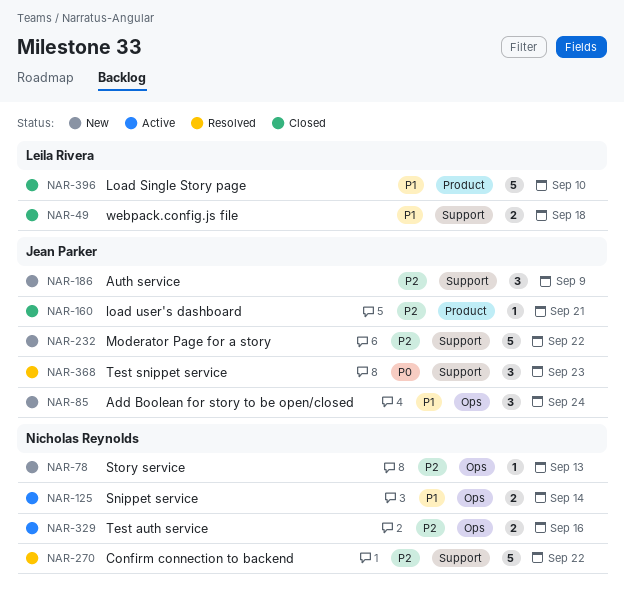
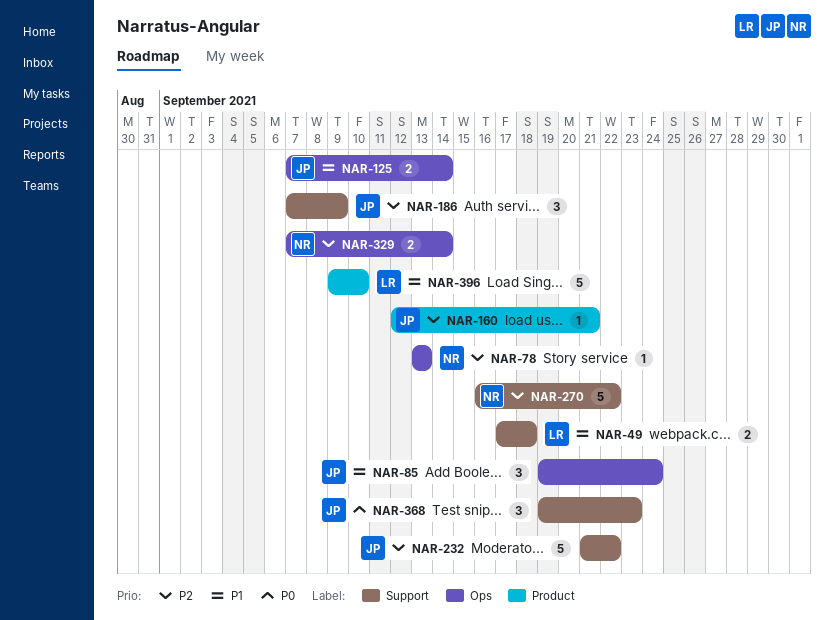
NAR-125, owner: Nicholas Reynolds -> Jean Parker
NAR-329, due: Sep 16 -> Sep 14

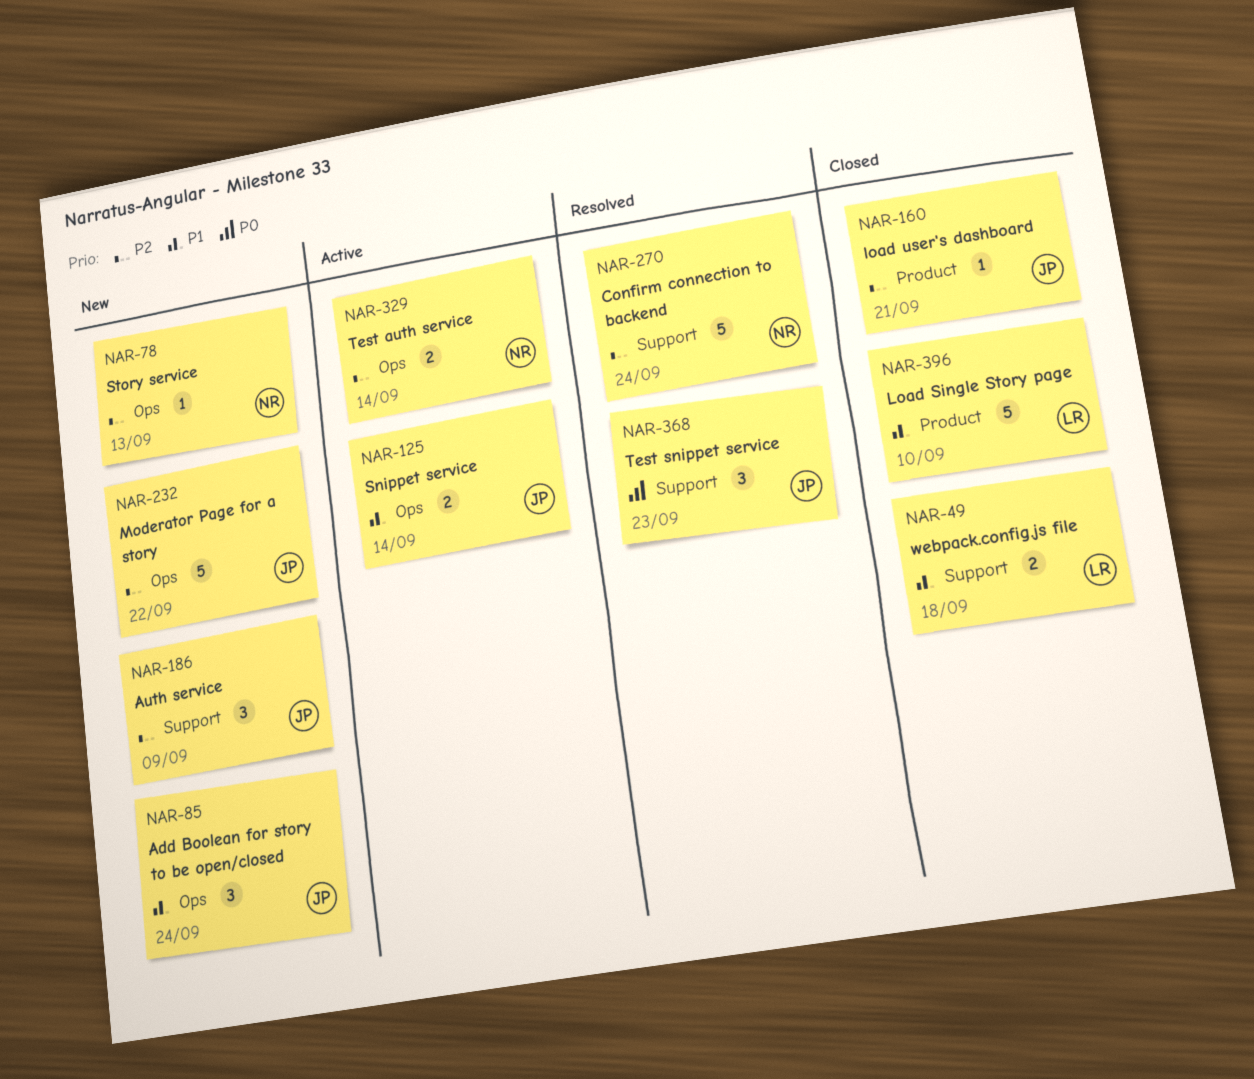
NAR-232, label: Support -> Ops
NAR-270, due: Sep 22 -> Sep 24

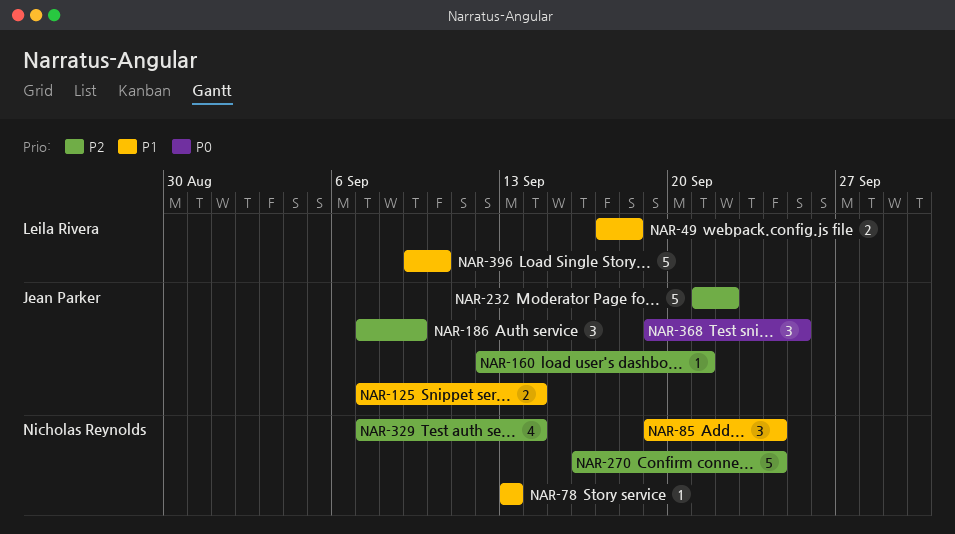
NAR-78, priority: P2 -> P1
NAR-85, owner: Jean Parker -> Nicholas Reynolds
NAR-329, estimate: 2 -> 4
NAR-368, due: Sep 23 -> Sep 25

